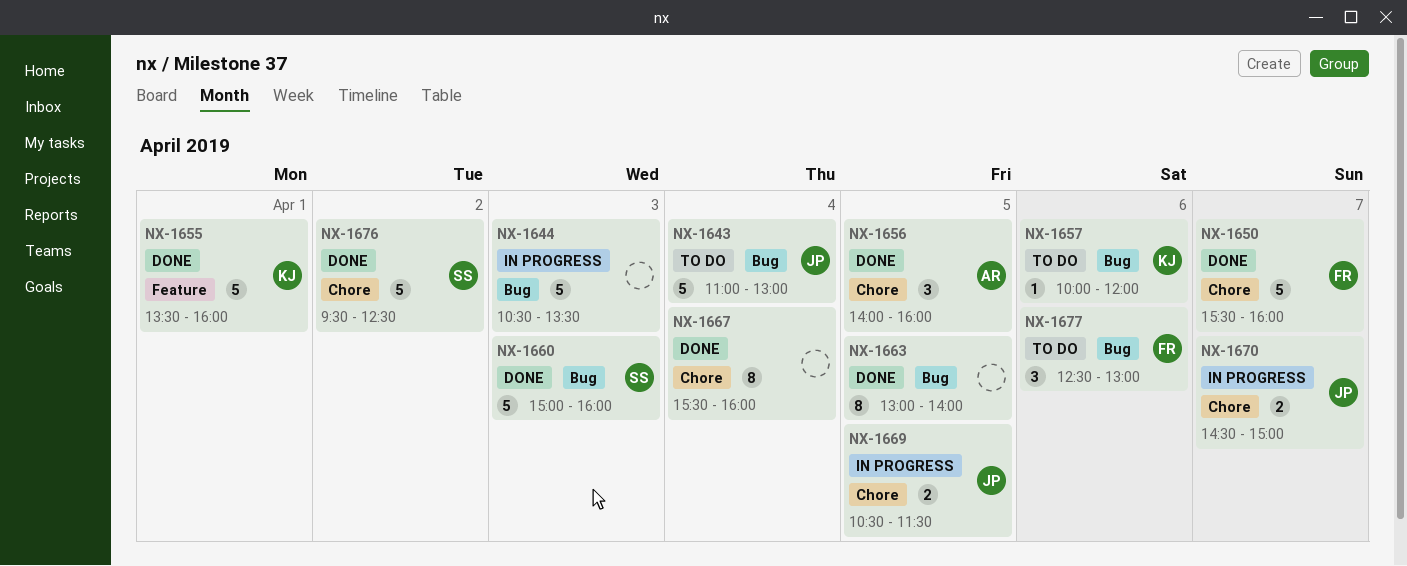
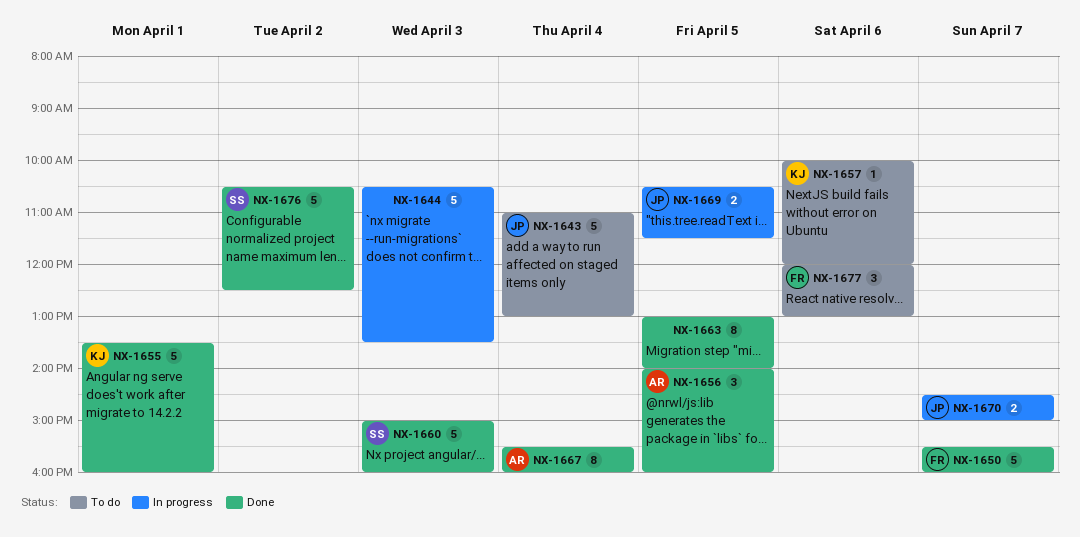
NX-1667, owner: none -> AR
NX-1676, begins: 09:30 -> 10:30
NX-1677, begins: 12:30 -> 12:00

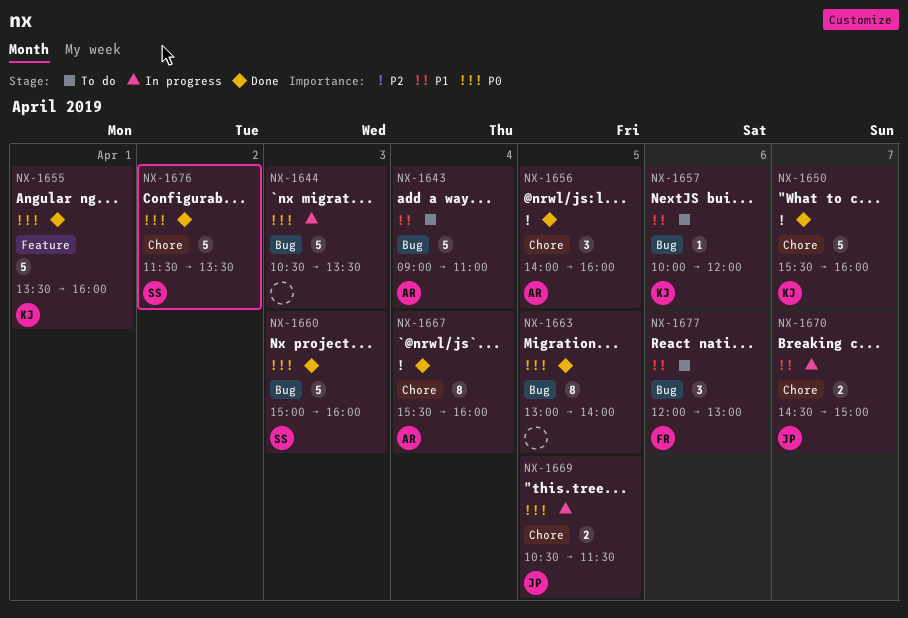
NX-1643, owner: JP -> AR
NX-1643, begins: 11:00 -> 09:00
NX-1643, ends: 13:00 -> 11:00
NX-1650, owner: FR -> KJ
NX-1676, begins: 10:30 -> 11:30
NX-1676, ends: 12:30 -> 13:30

